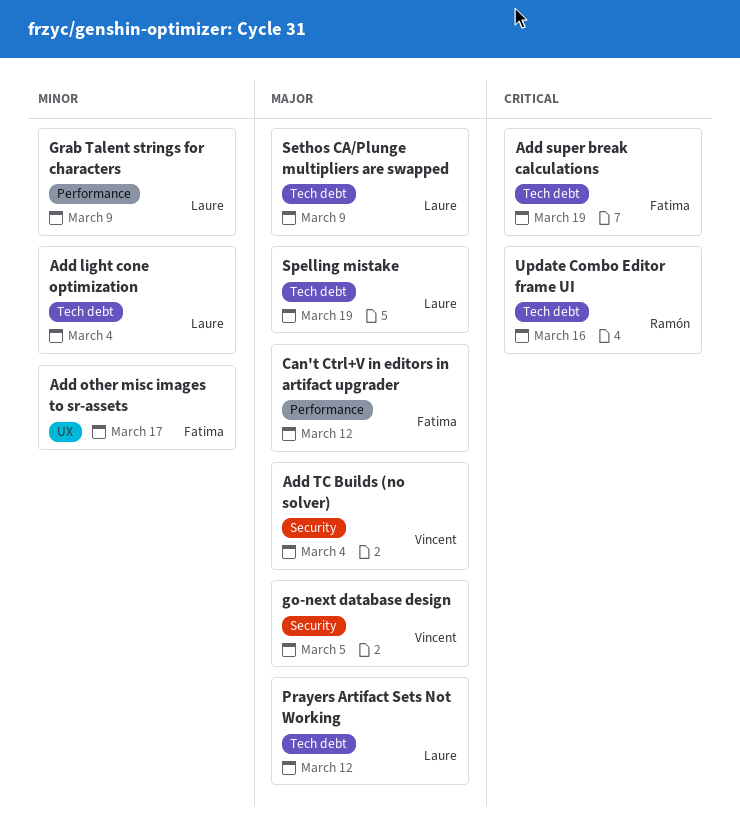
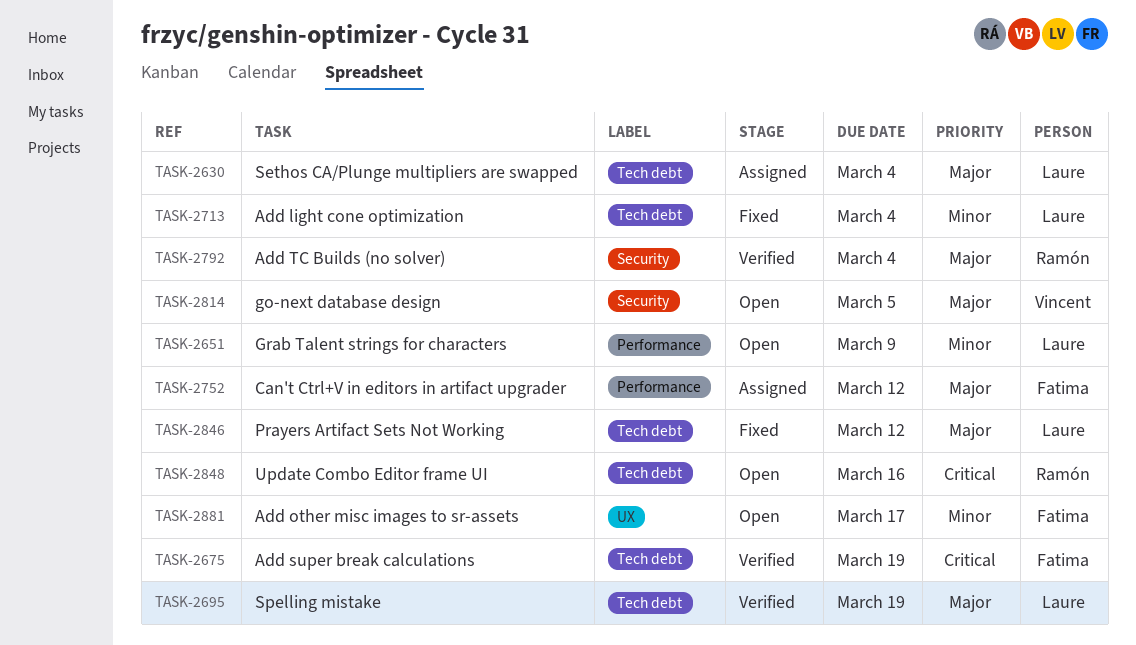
Add TC Builds (no solver), owner: Vincent -> Ramón
Sethos CA/Plunge multipliers are swapped, due: Mar 9 -> Mar 4

